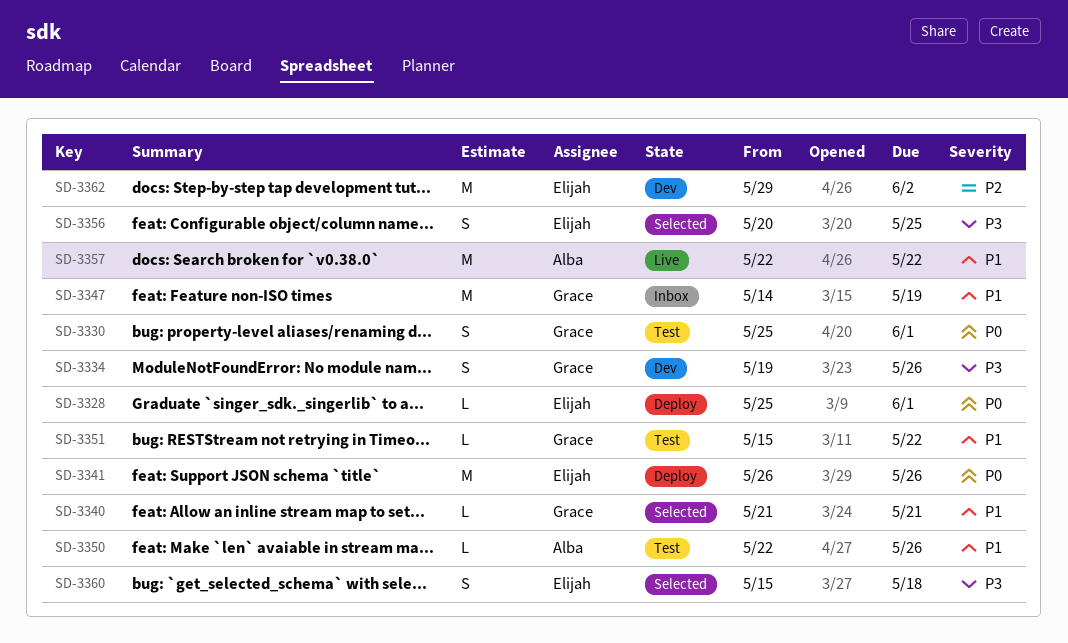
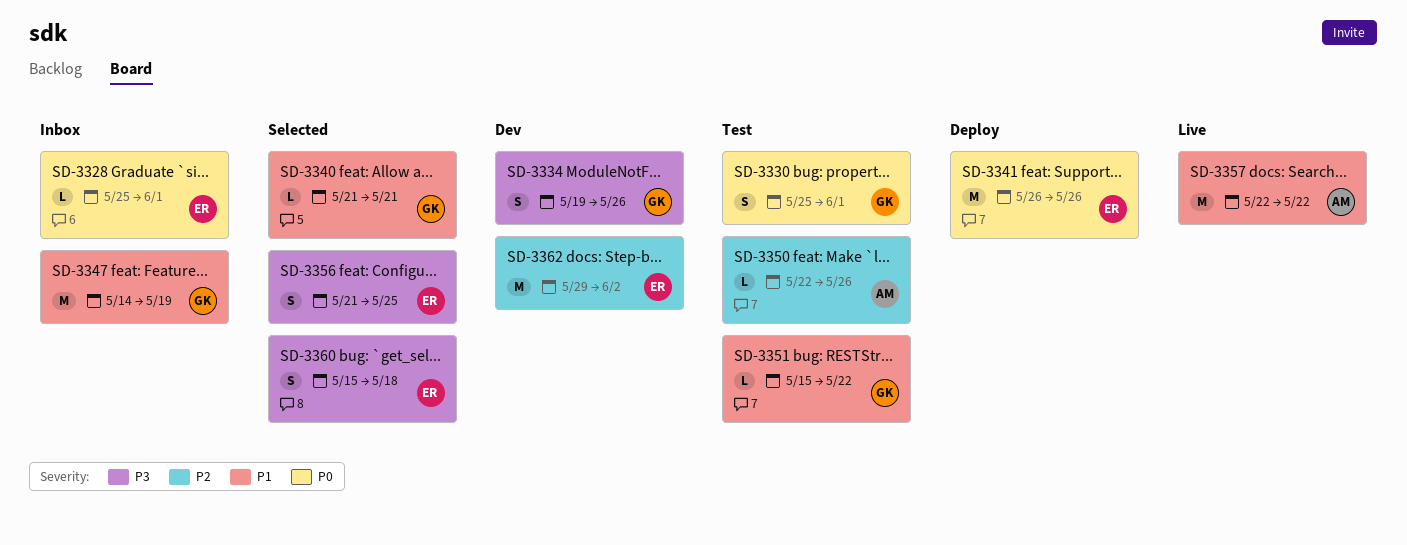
SD-3328, status: Deploy -> Inbox
SD-3350, priority: P1 -> P2
SD-3356, start: May 20 -> May 21

